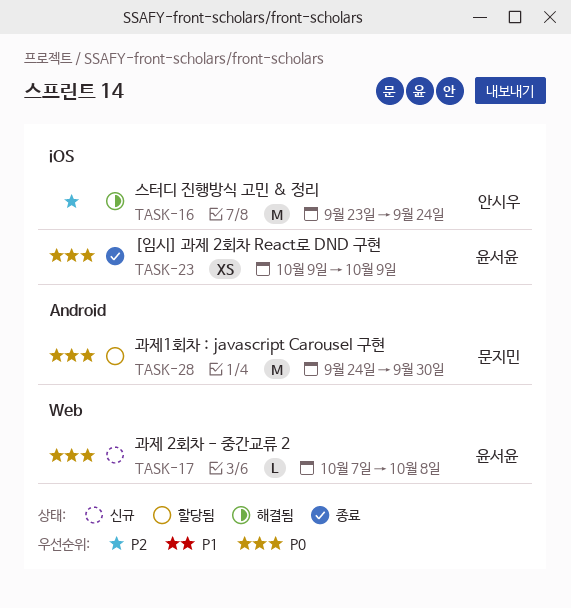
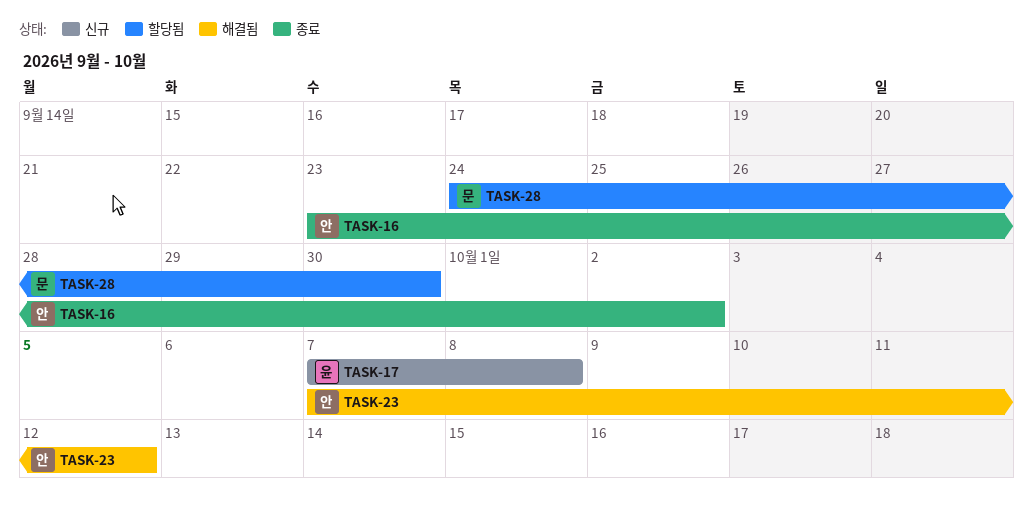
TASK-16, status: 해결됨 -> 종료
TASK-16, due: Sep 24 -> Oct 2
TASK-23, status: 종료 -> 해결됨
TASK-23, owner: 윤서윤 -> 안시우
TASK-23, start: Oct 9 -> Oct 7
TASK-23, due: Oct 9 -> Oct 12

